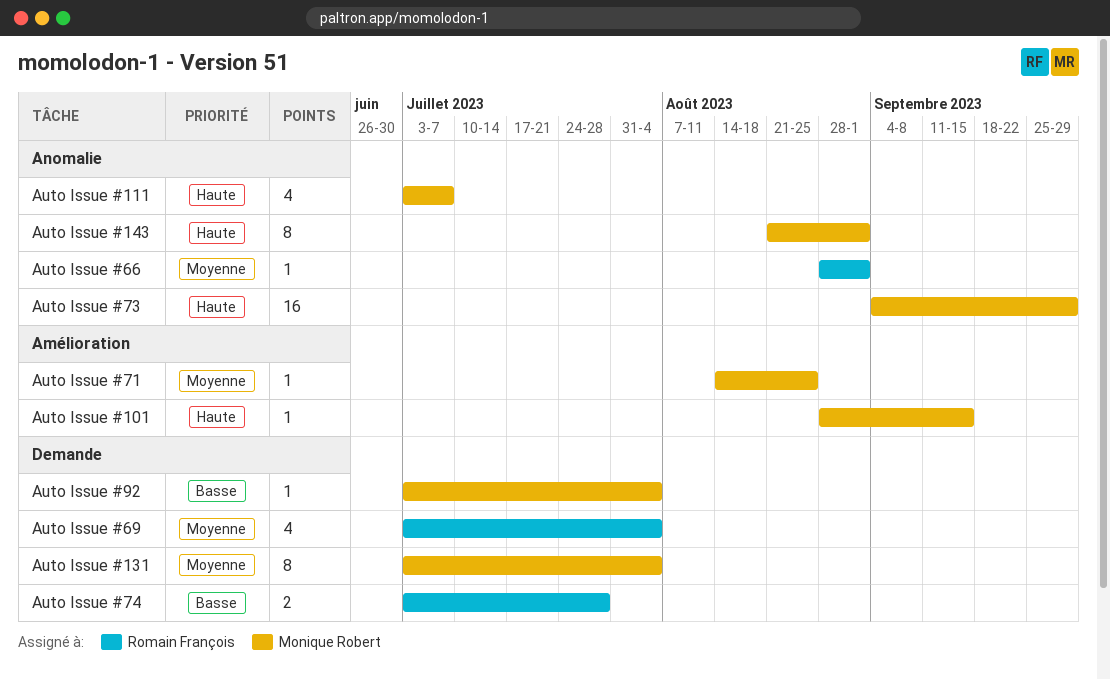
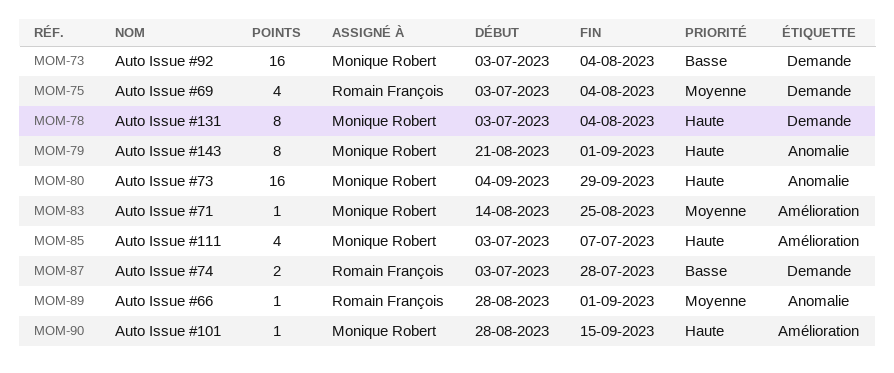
Auto Issue #111, label: Anomalie -> Amélioration
Auto Issue #131, priority: Moyenne -> Haute
Auto Issue #92, estimate: 1 -> 16

